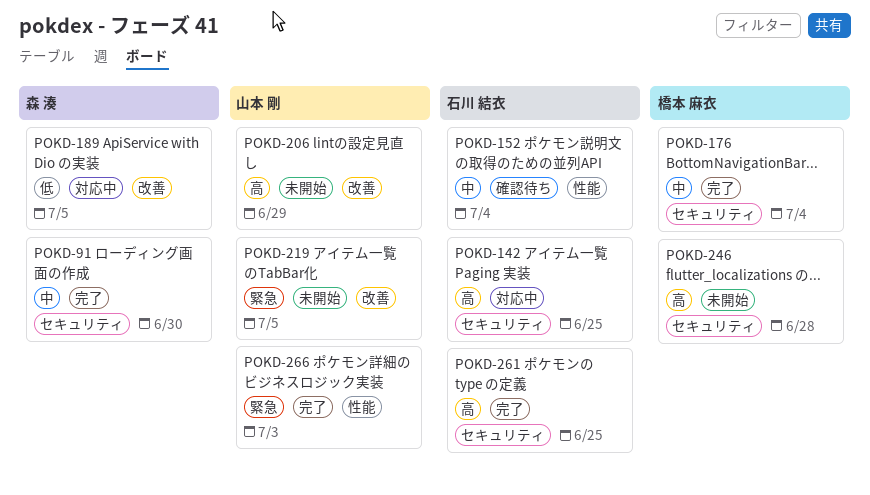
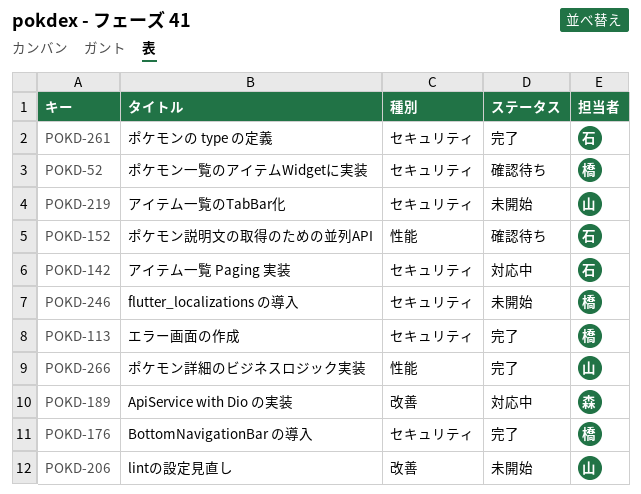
POKD-52: none -> present
POKD-91: present -> none
POKD-113: none -> present
POKD-219, label: 改善 -> セキュリティ

